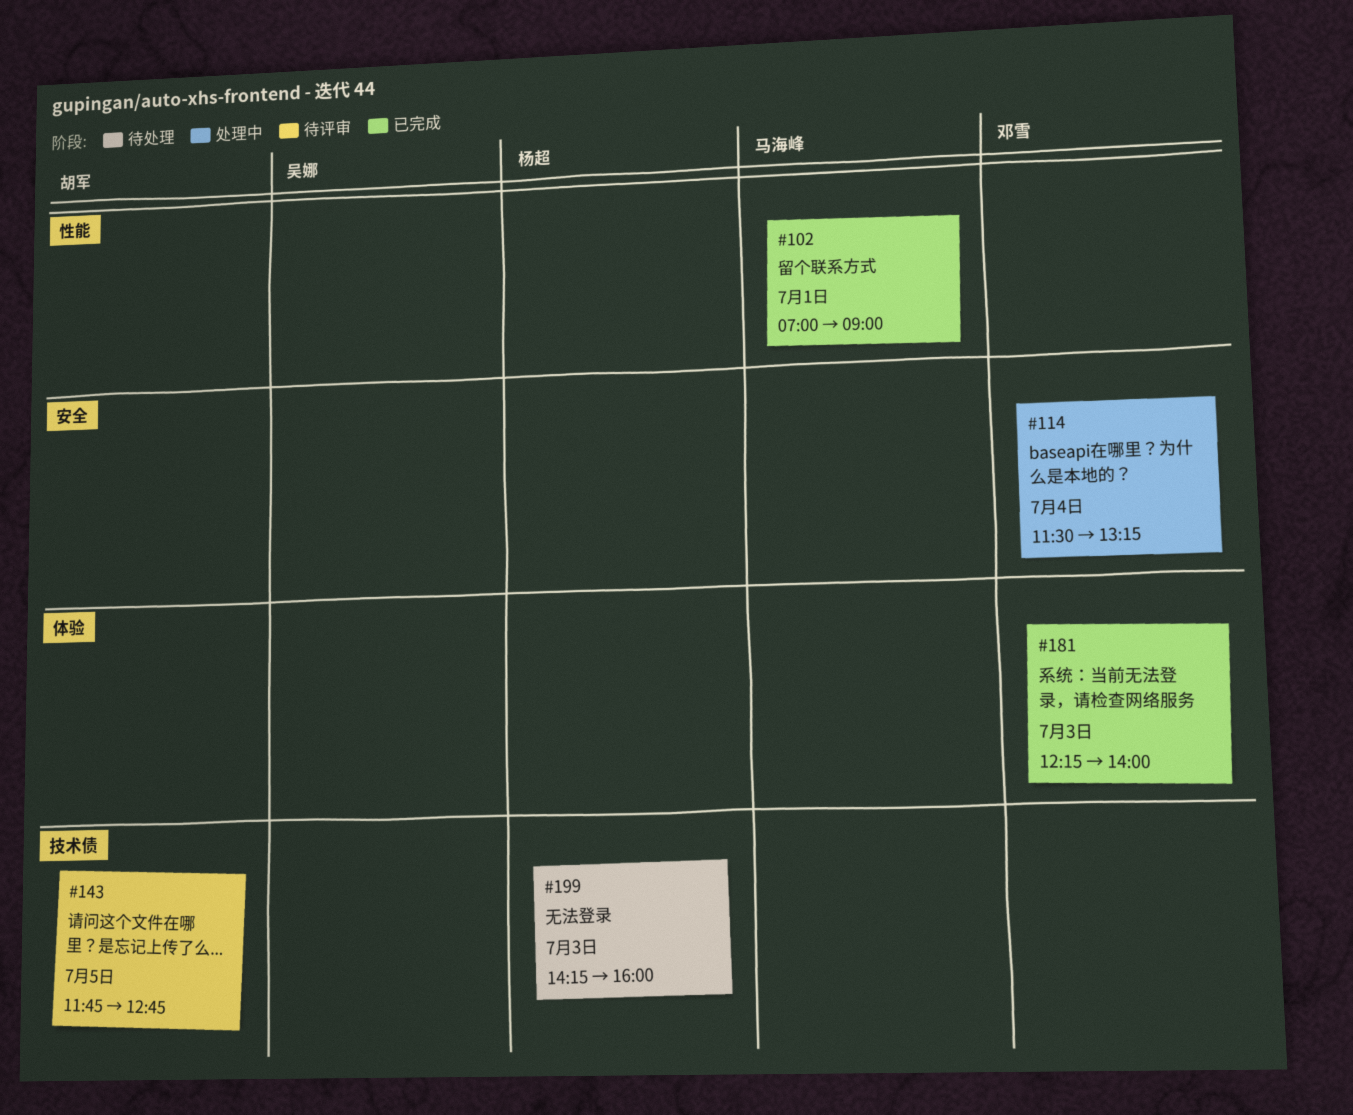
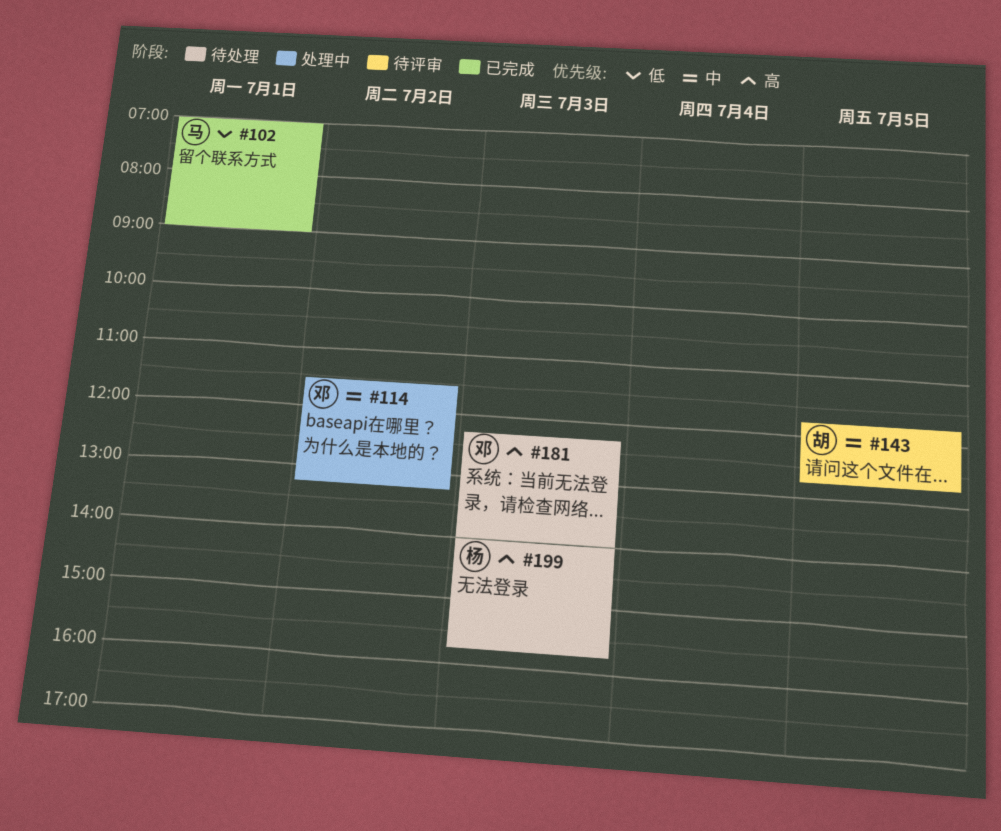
#114, day: Jul 4 -> Jul 2
#181, status: 已完成 -> 待处理
#199, begins: 14:15 -> 14:00
#199, ends: 16:00 -> 15:45

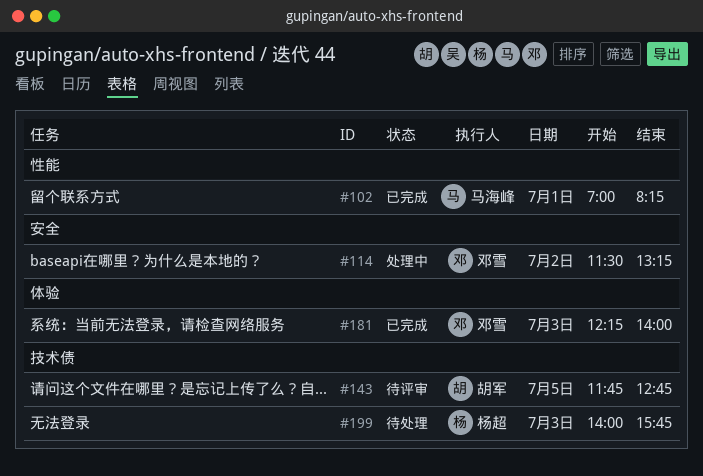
#102, ends: 09:00 -> 08:15
#181, status: 待处理 -> 已完成

